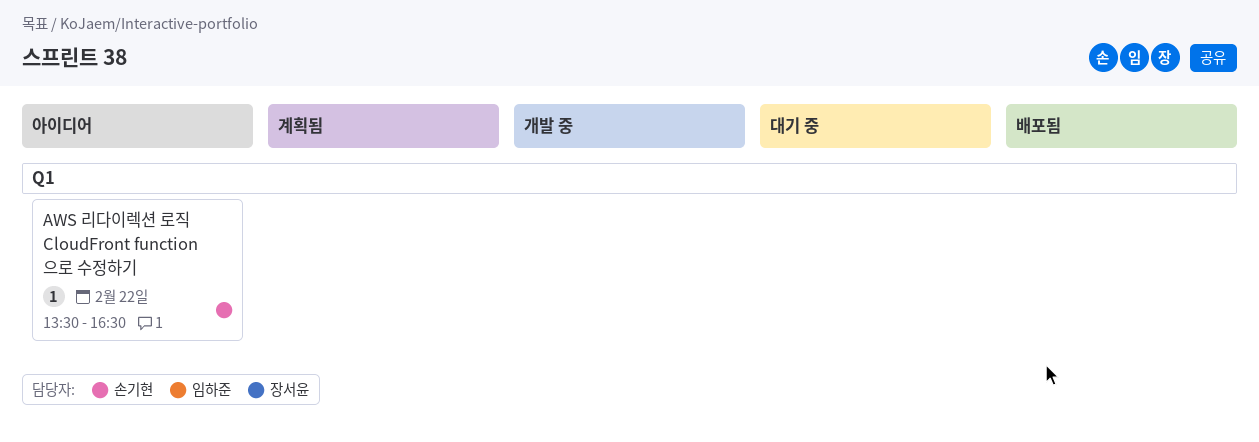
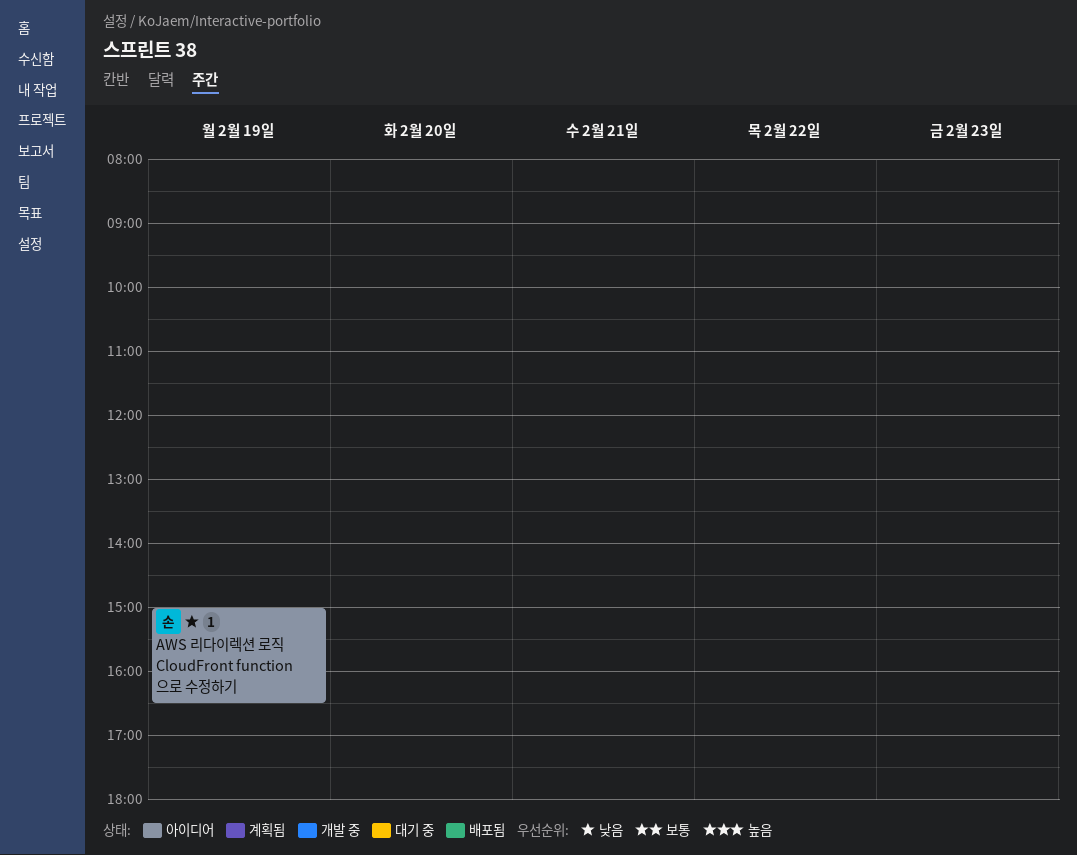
AWS 리다이렉션 로직 CloudFront function 으로 수정하기, day: Feb 22 -> Feb 19
AWS 리다이렉션 로직 CloudFront function 으로 수정하기, begins: 13:30 -> 15:00

